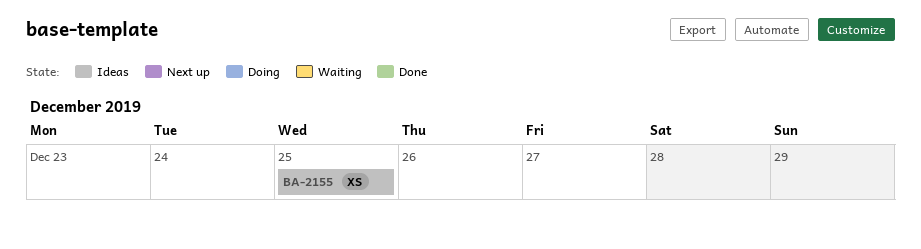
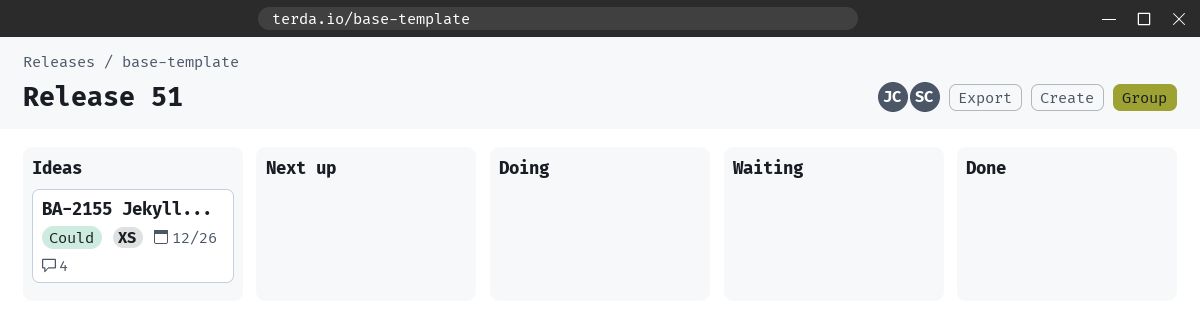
BA-2155, due: Dec 25 -> Dec 26

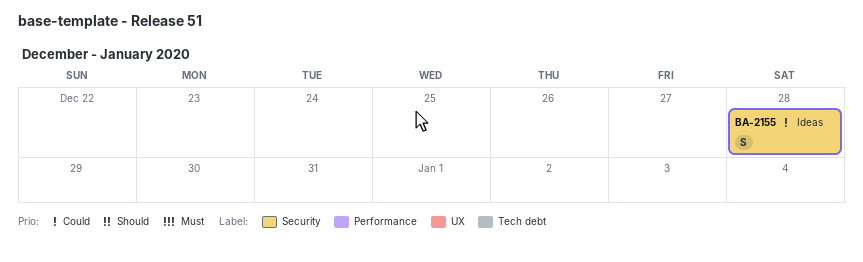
BA-2155, estimate: XS -> S
BA-2155, due: Dec 26 -> Dec 28

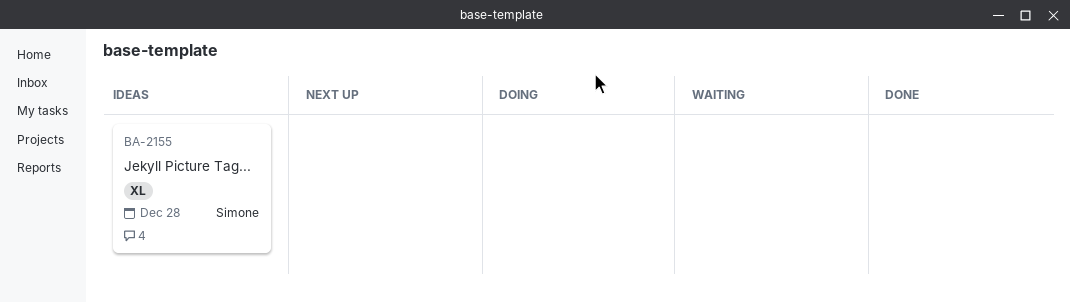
BA-2155, estimate: S -> XL

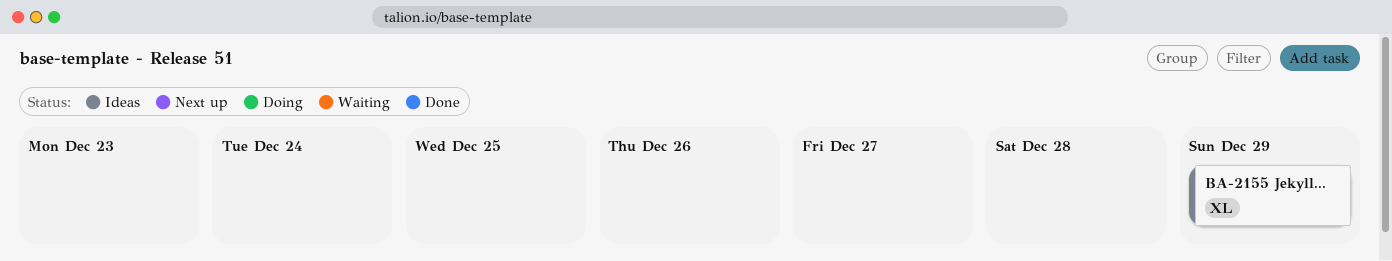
BA-2155, due: Dec 28 -> Dec 29

